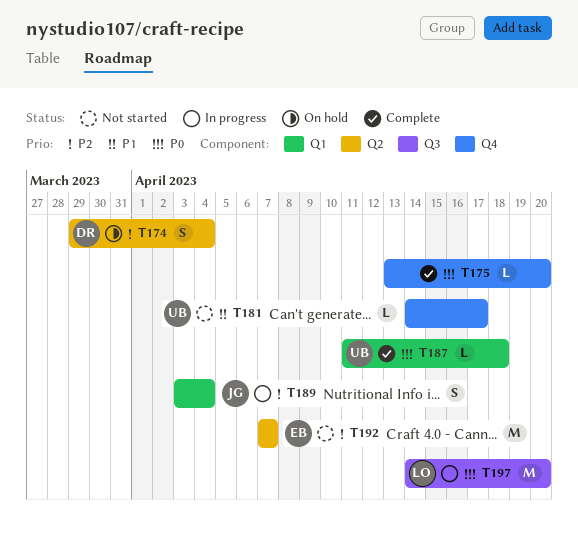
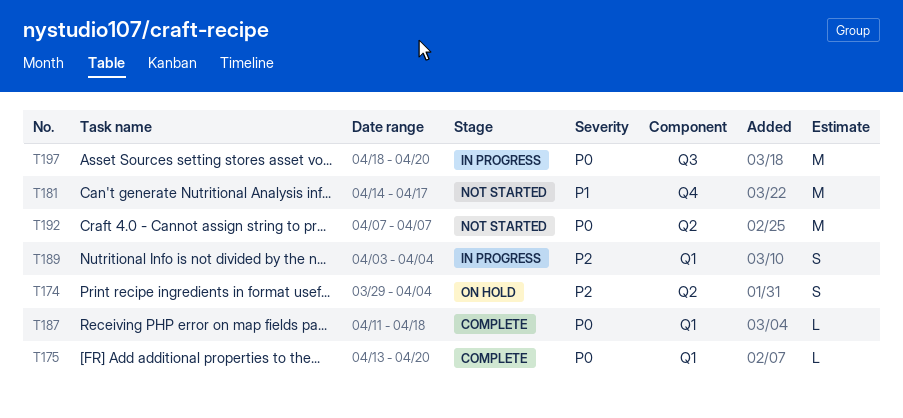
T175, label: Q4 -> Q1
T181, estimate: L -> M
T192, priority: P2 -> P0
T197, start: Apr 14 -> Apr 18

